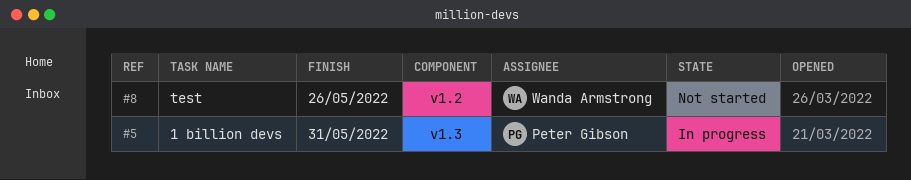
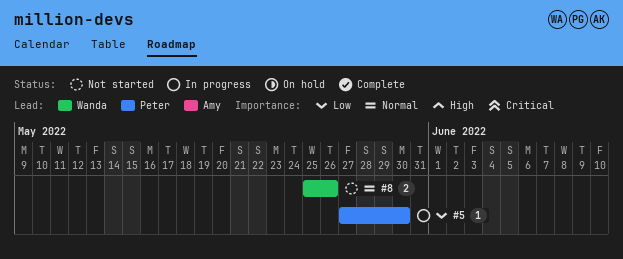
#5, due: May 31 -> May 30

